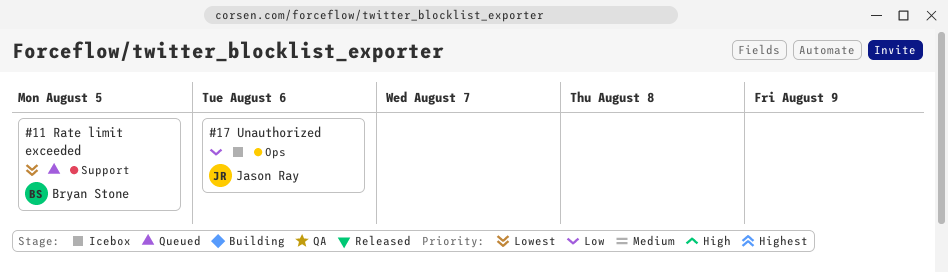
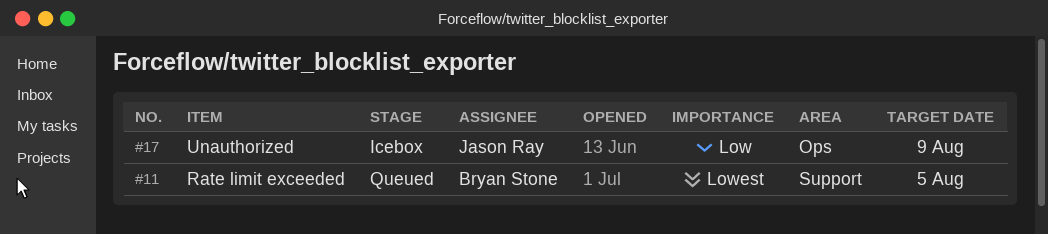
#17, due: Aug 6 -> Aug 9

